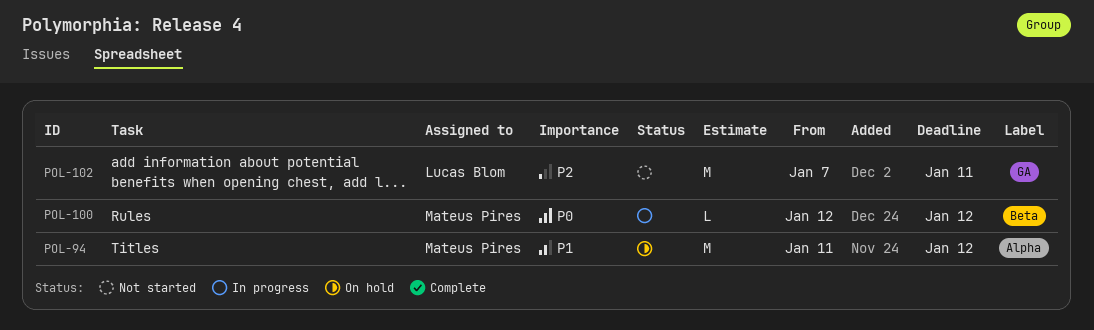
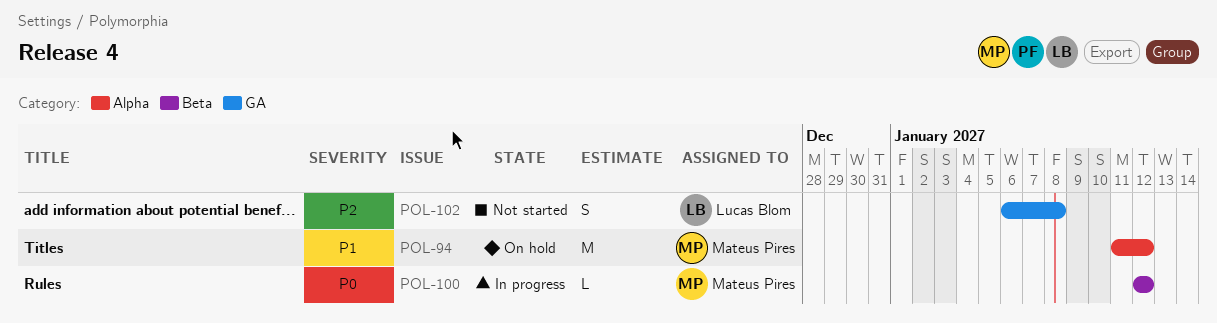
POL-102, estimate: M -> S
POL-102, start: Jan 7 -> Jan 6
POL-102, due: Jan 11 -> Jan 8

